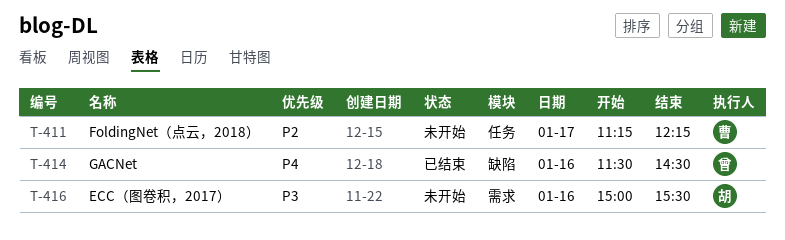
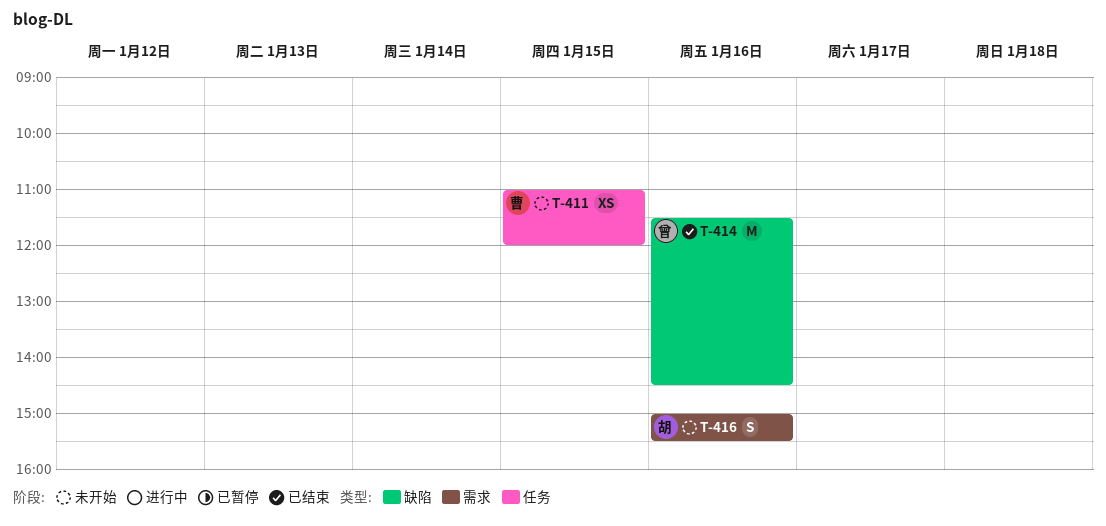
T-411, day: Jan 17 -> Jan 15
T-411, begins: 11:15 -> 11:00
T-411, ends: 12:15 -> 12:00

